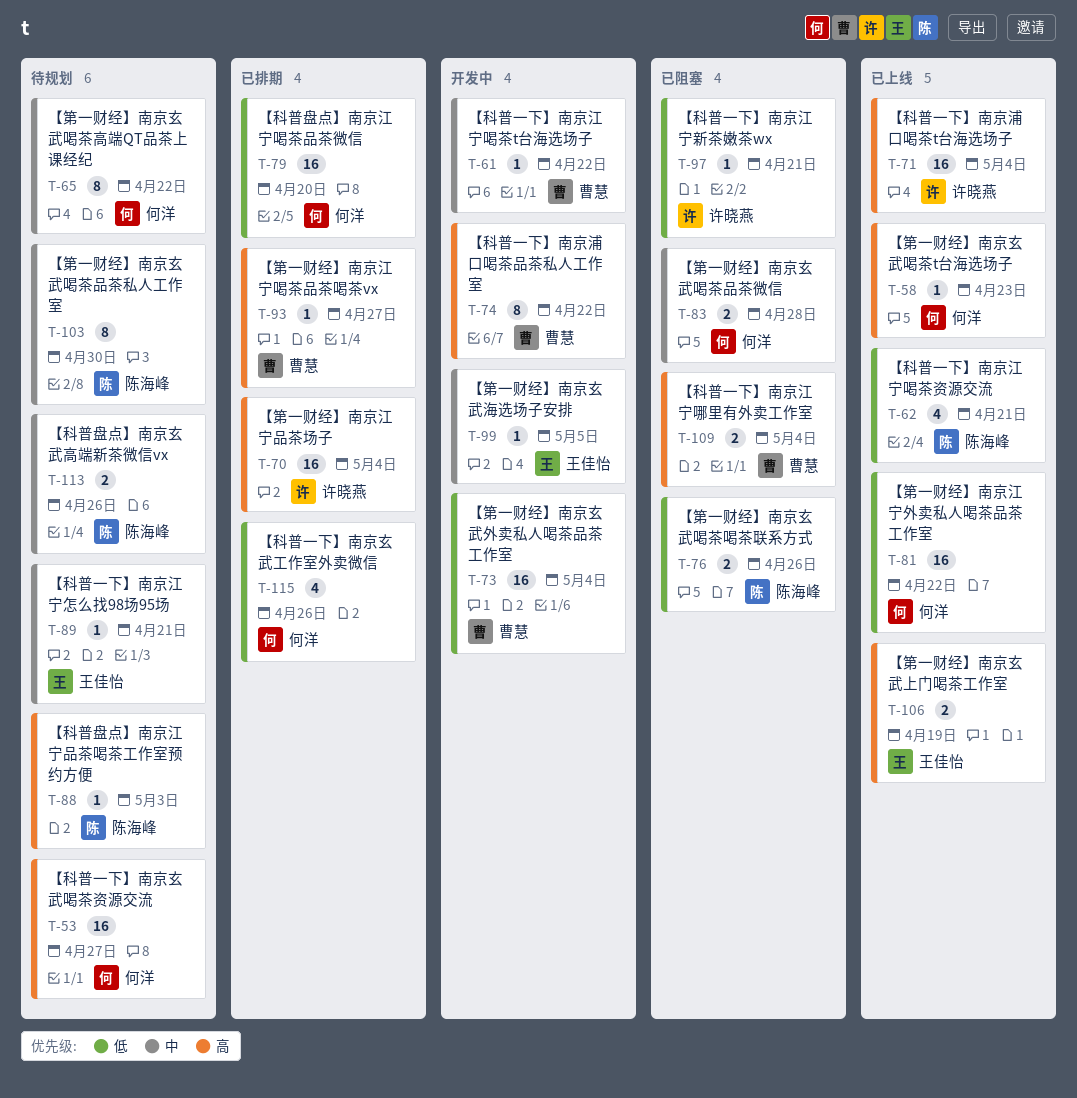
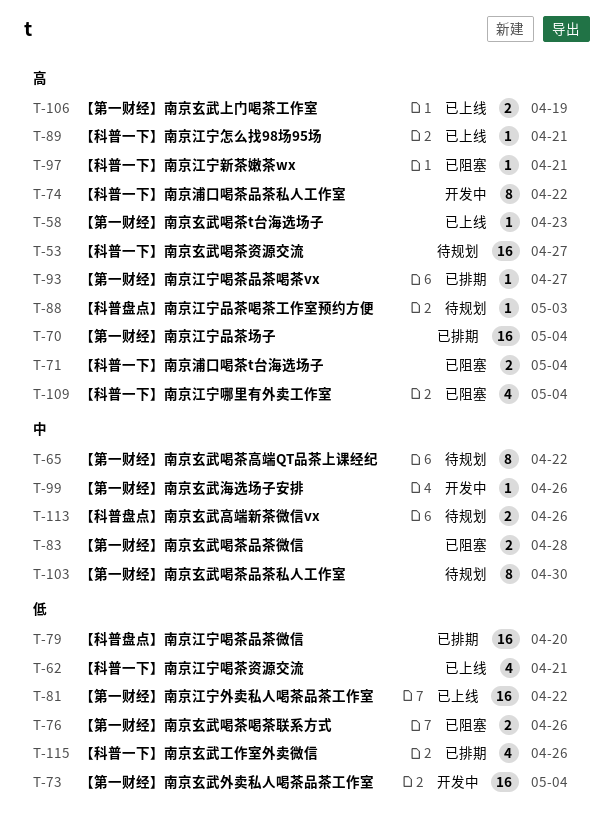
T-61: present -> none
T-71, status: 已上线 -> 已阻塞
T-71, estimate: 16 -> 2
T-89, status: 待规划 -> 已上线
T-89, priority: 中 -> 高
T-97, priority: 低 -> 高
T-99, due: May 5 -> Apr 26
T-109, estimate: 2 -> 4

